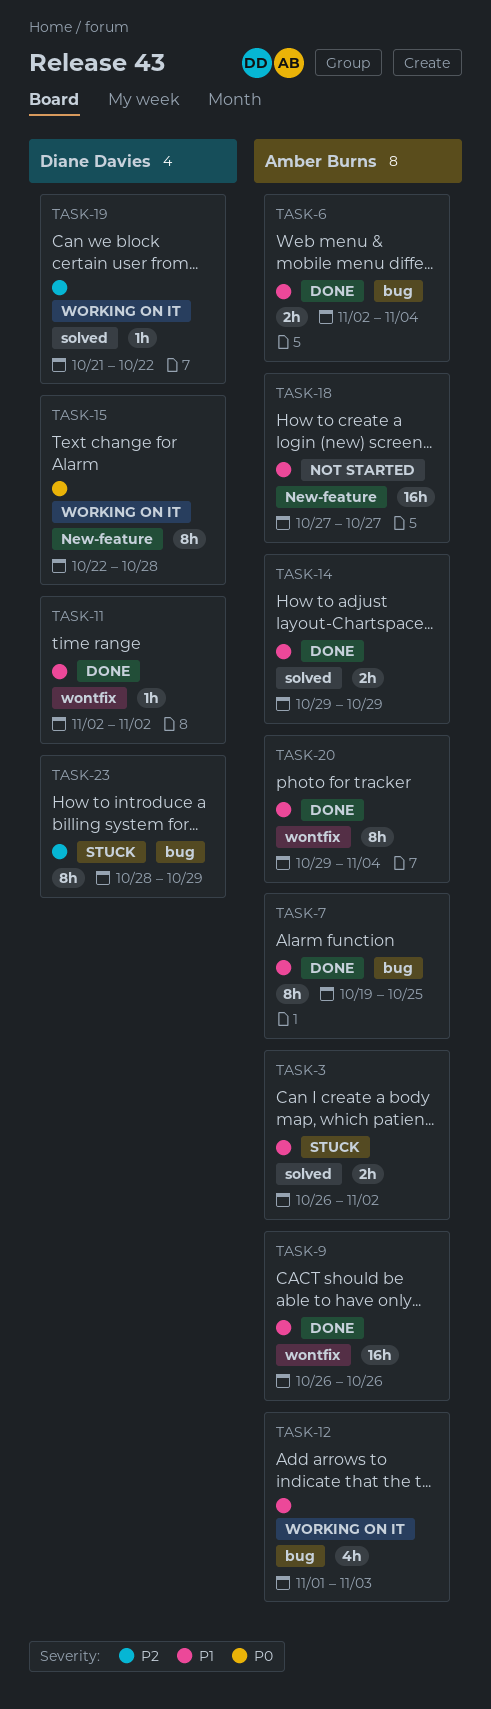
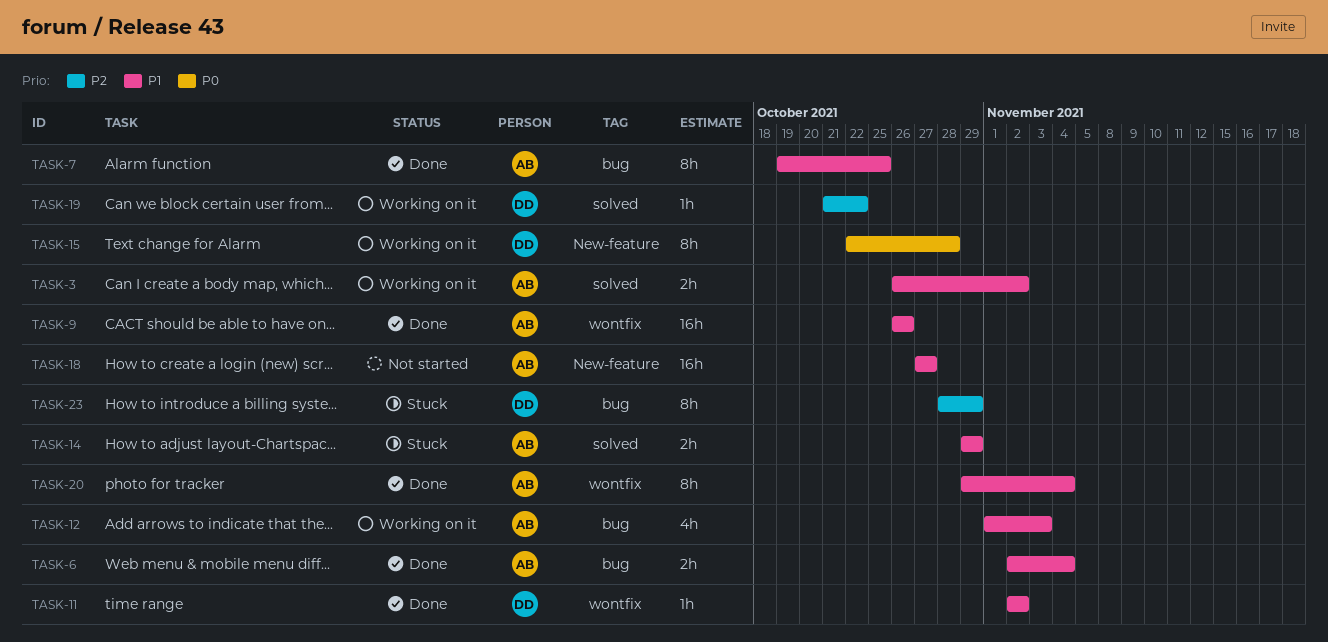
TASK-3, status: Stuck -> Working on it
TASK-14, status: Done -> Stuck

